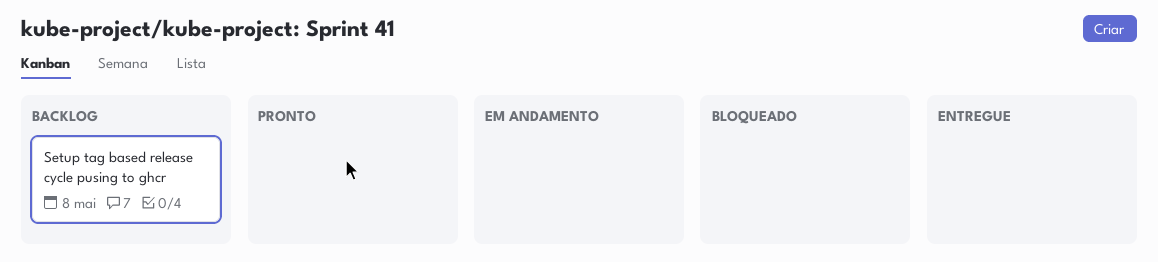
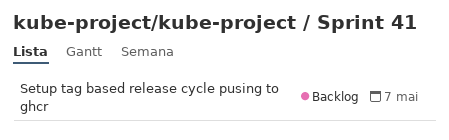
Setup tag based release cycle pusing to ghcr, due: May 8 -> May 7

